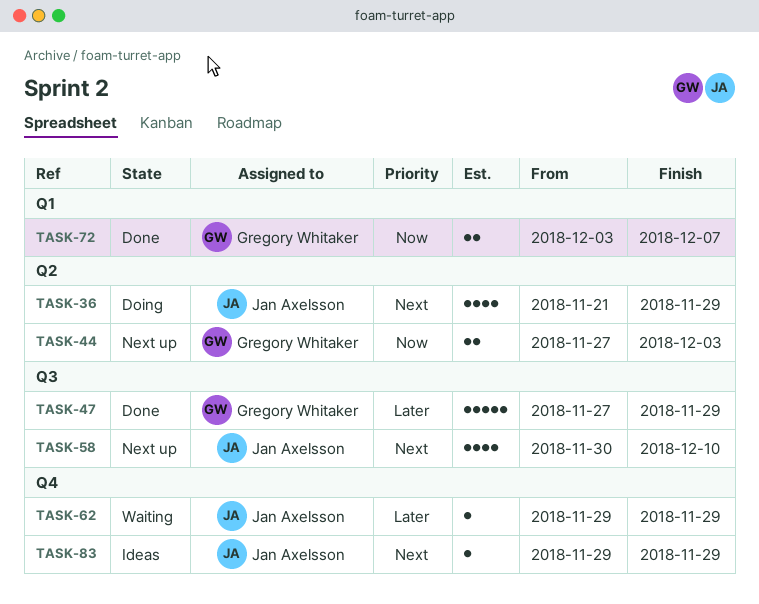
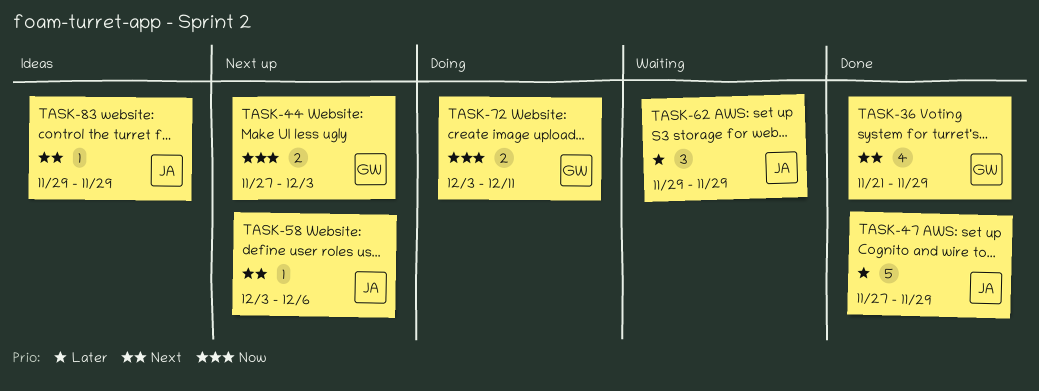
TASK-36, status: Doing -> Done
TASK-36, owner: Jan Axelsson -> Gregory Whitaker
TASK-47, owner: Gregory Whitaker -> Jan Axelsson
TASK-58, estimate: 4 -> 1
TASK-58, start: Nov 30 -> Dec 3
TASK-58, due: Dec 10 -> Dec 6
TASK-62, estimate: 1 -> 3
TASK-72, status: Done -> Doing
TASK-72, due: Dec 7 -> Dec 11

